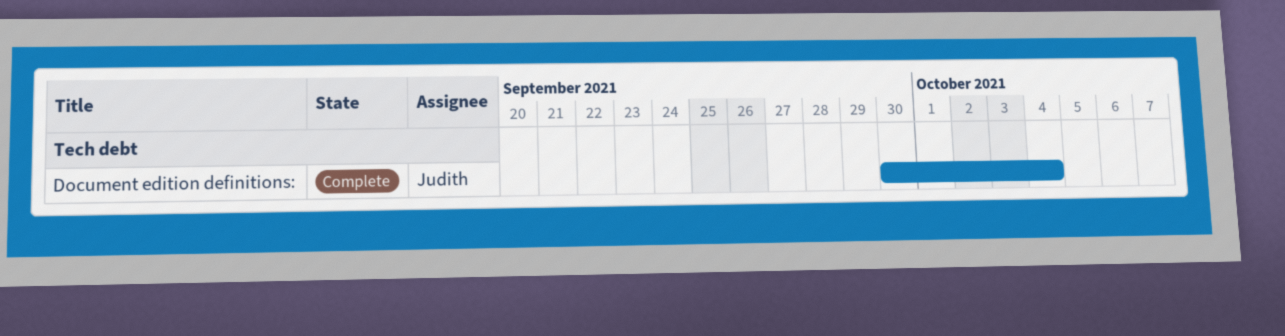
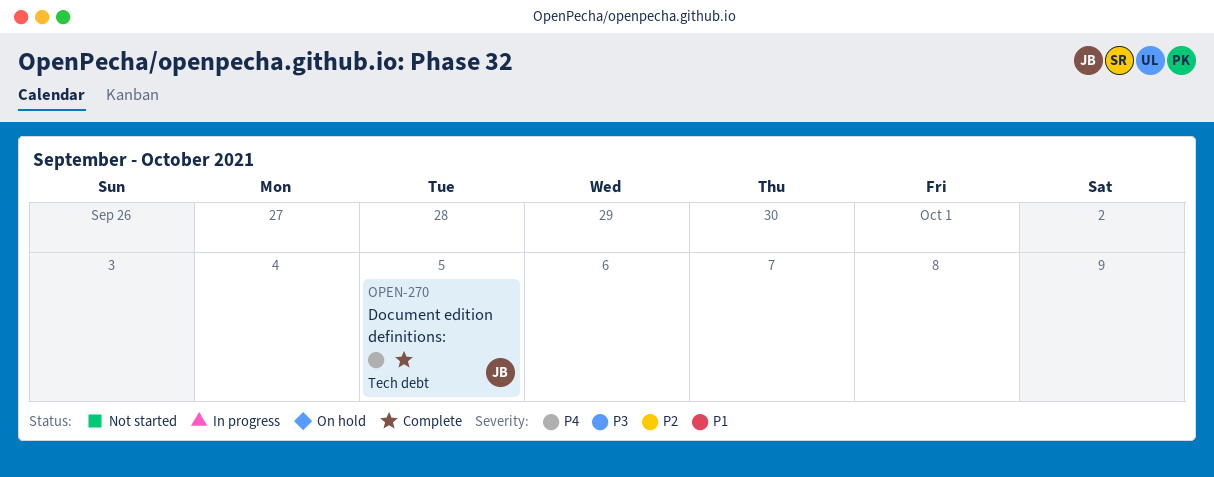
Document edition definitions:, due: Oct 4 -> Oct 5

